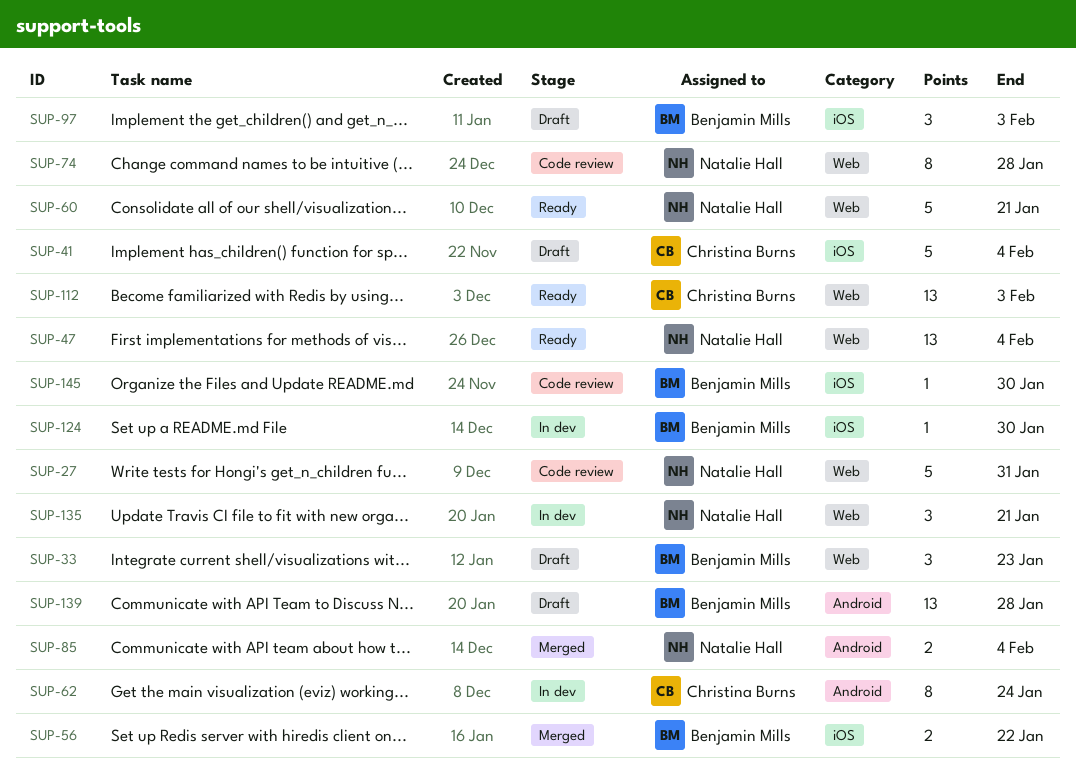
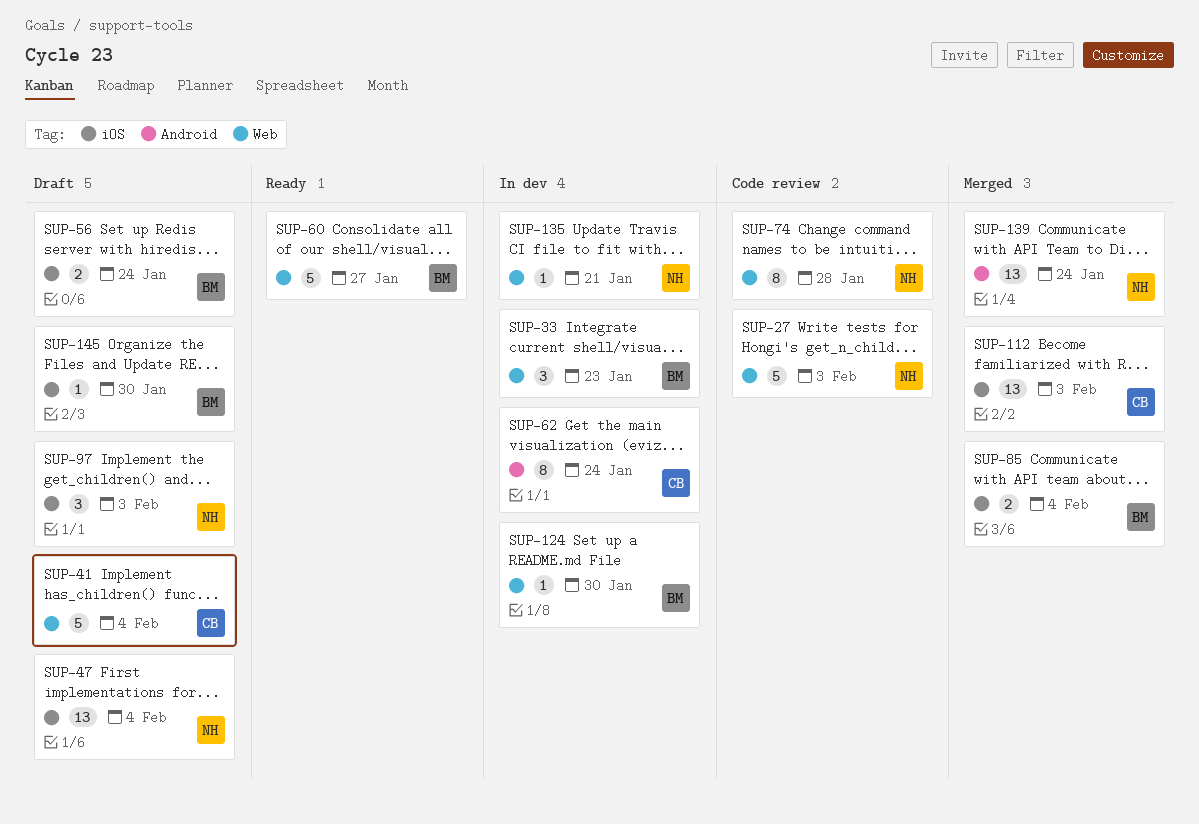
SUP-27, due: Jan 31 -> Feb 3
SUP-33, status: Draft -> In dev
SUP-41, label: iOS -> Web
SUP-47, status: Ready -> Draft
SUP-47, label: Web -> iOS
SUP-56, status: Merged -> Draft
SUP-56, due: Jan 22 -> Jan 24
SUP-60, owner: Natalie Hall -> Benjamin Mills
SUP-60, due: Jan 21 -> Jan 27
SUP-85, owner: Natalie Hall -> Benjamin Mills
SUP-85, label: Android -> iOS
SUP-97, owner: Benjamin Mills -> Natalie Hall
SUP-112, status: Ready -> Merged
SUP-112, label: Web -> iOS
SUP-124, label: iOS -> Web
SUP-135, estimate: 3 -> 1
SUP-139, status: Draft -> Merged
SUP-139, owner: Benjamin Mills -> Natalie Hall
SUP-139, due: Jan 28 -> Jan 24
SUP-145, status: Code review -> Draft

